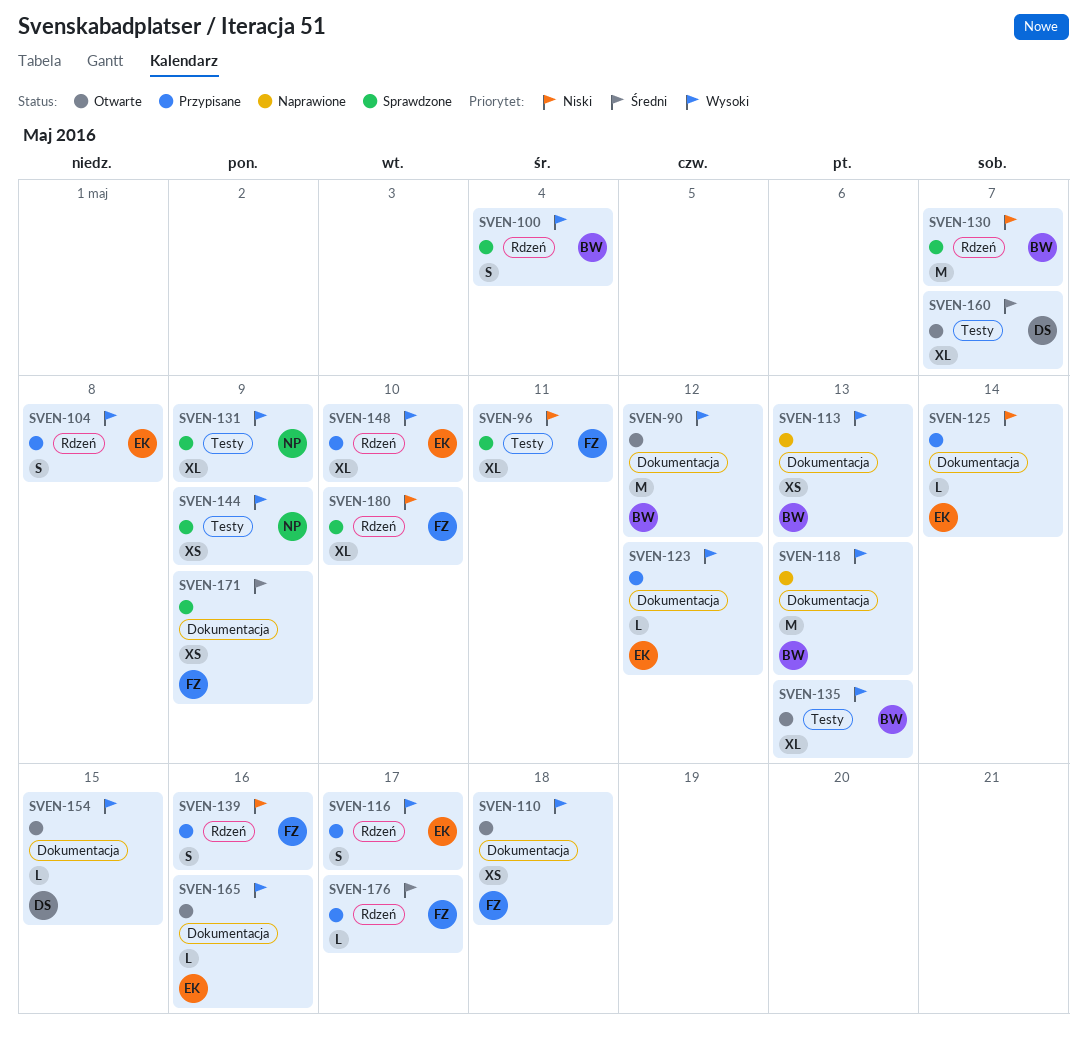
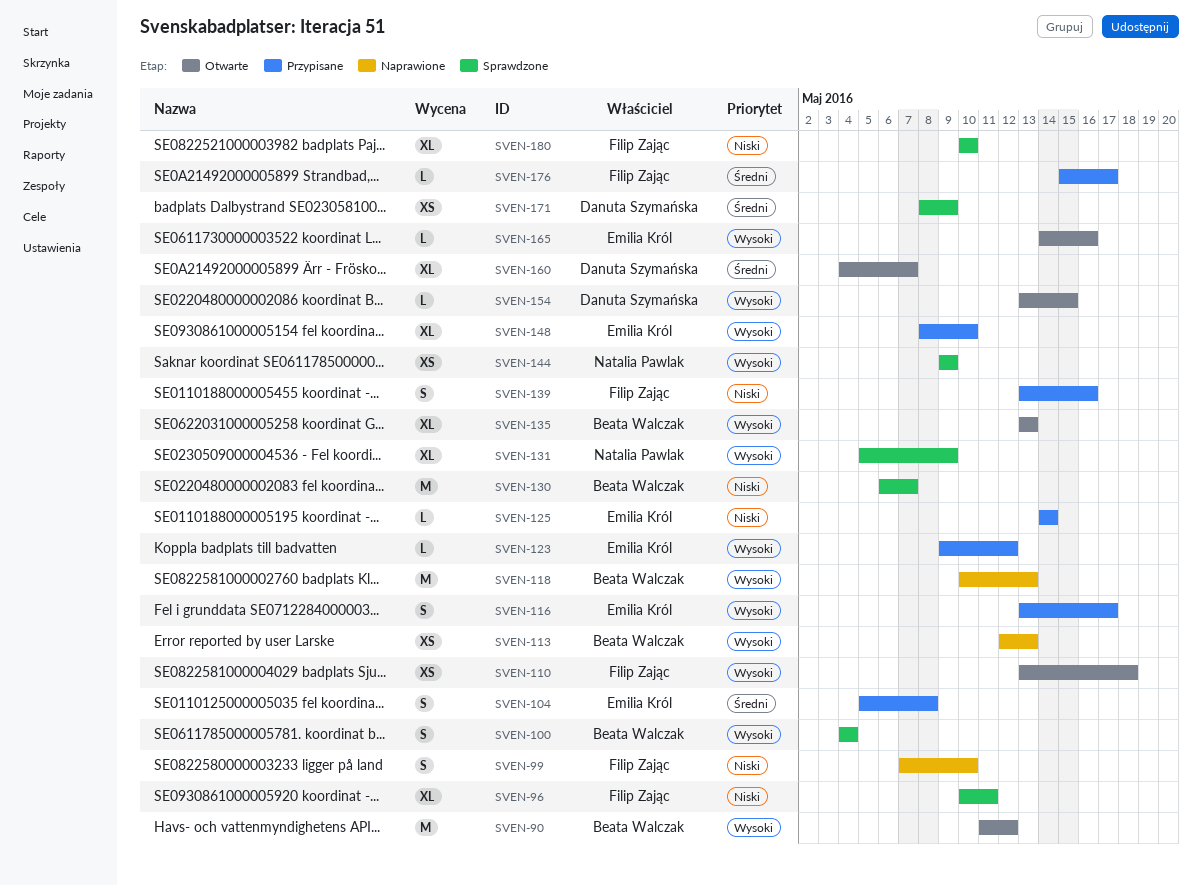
SVEN-99: none -> present
SVEN-104, priority: Wysoki -> Średni
SVEN-171, owner: Filip Zając -> Danuta Szymańska

